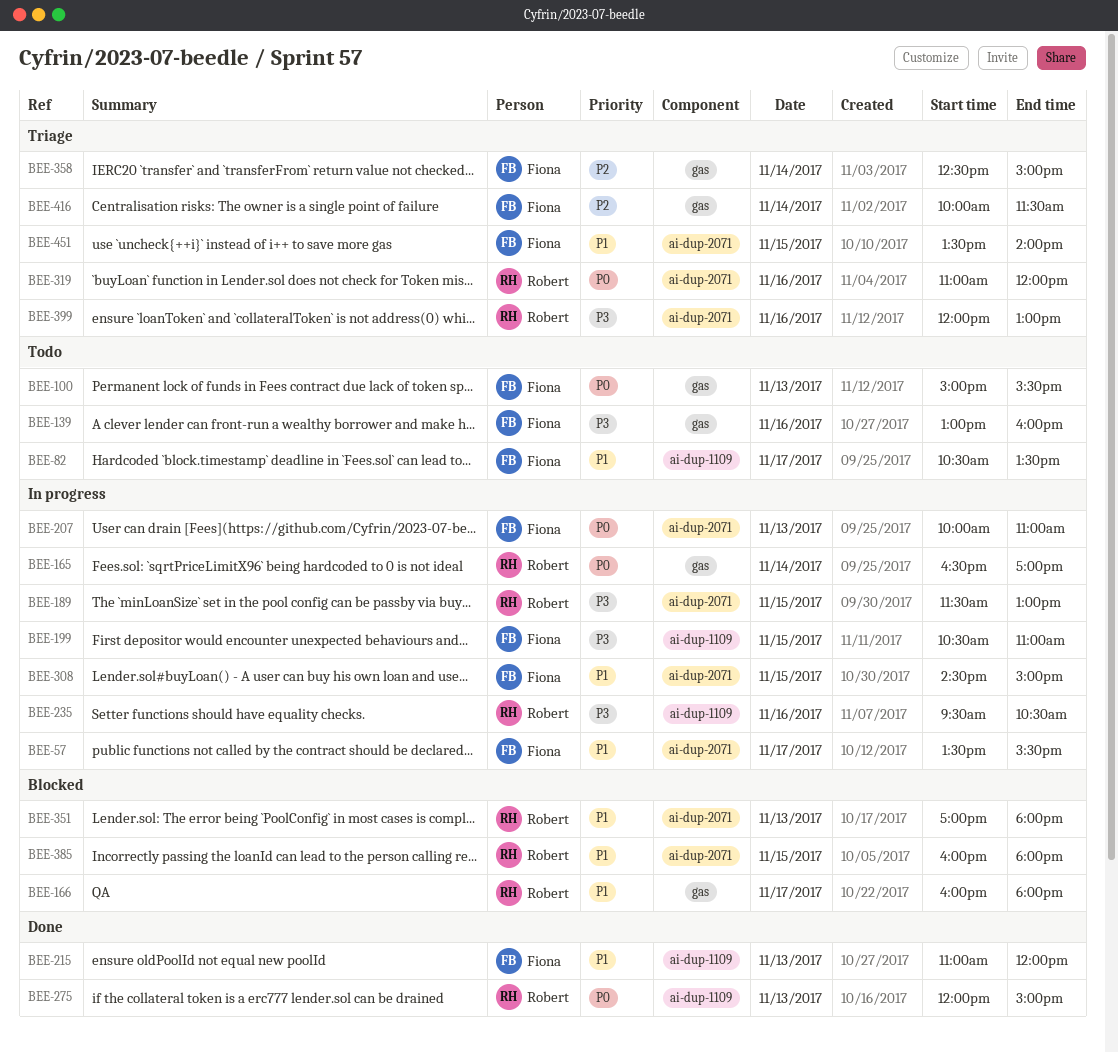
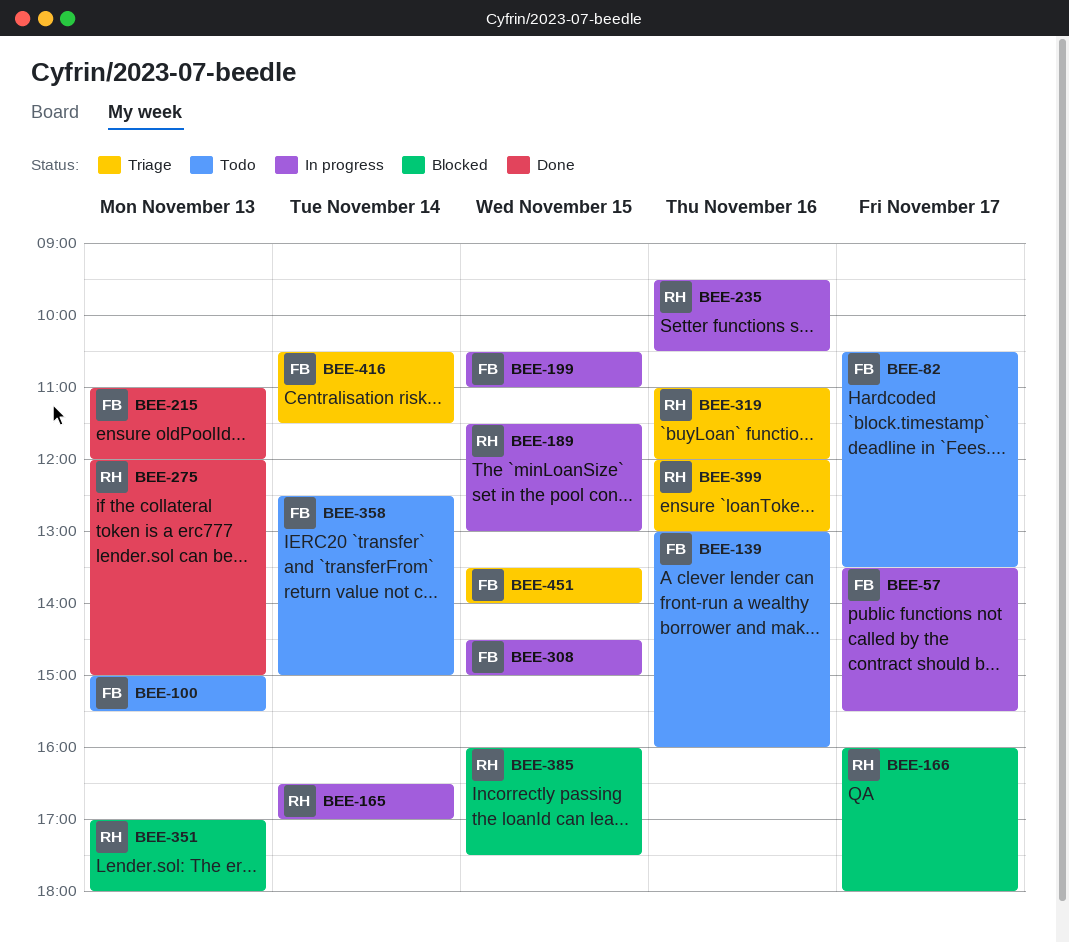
BEE-207: present -> none
BEE-358, status: Triage -> Todo
BEE-385, ends: 18:00 -> 17:30
BEE-416, begins: 10:00 -> 10:30

